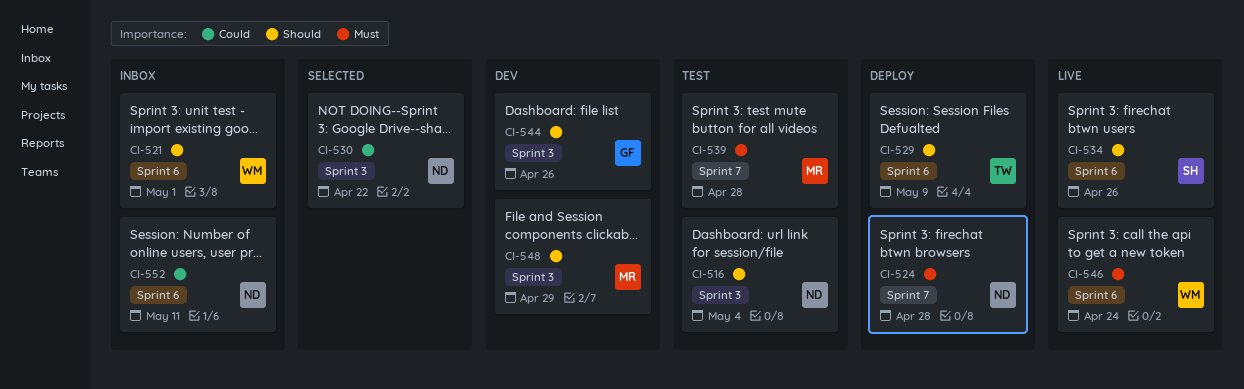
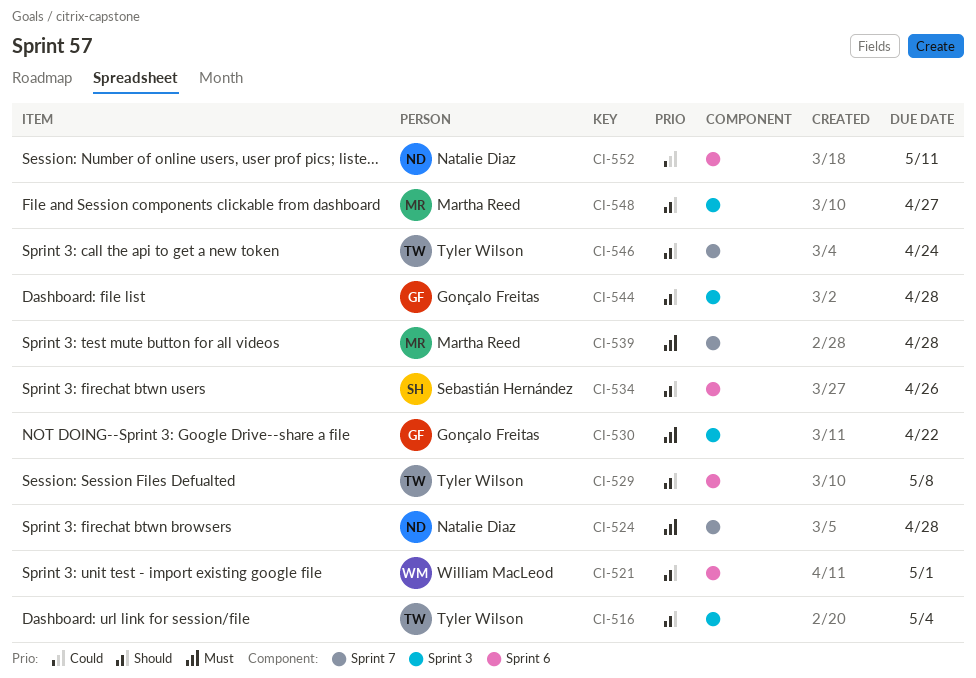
CI-516, owner: Natalie Diaz -> Tyler Wilson
CI-529, due: May 9 -> May 8
CI-530, owner: Natalie Diaz -> Gonçalo Freitas
CI-530, priority: Could -> Must
CI-544, due: Apr 26 -> Apr 28
CI-546, owner: William MacLeod -> Tyler Wilson
CI-546, priority: Must -> Should
CI-546, label: Sprint 6 -> Sprint 7
CI-548, due: Apr 29 -> Apr 27

